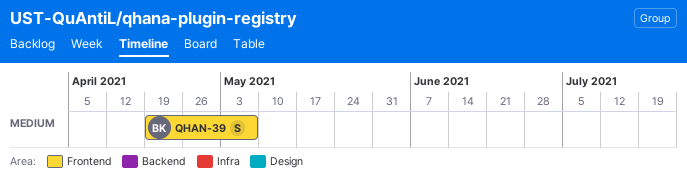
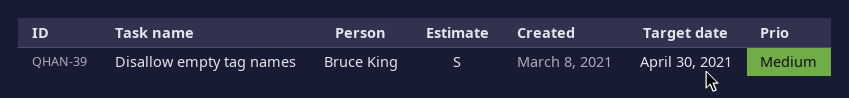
QHAN-39, due: May 7 -> Apr 30

